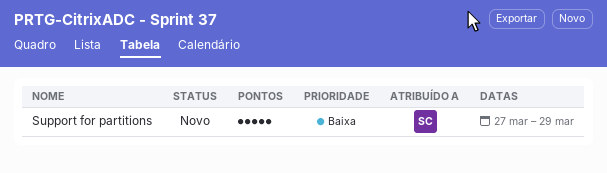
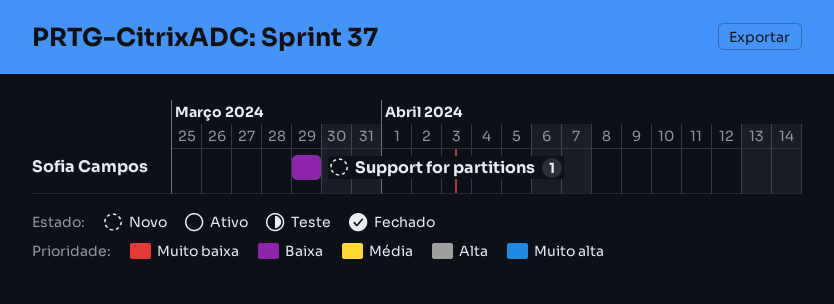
Support for partitions, estimate: 5 -> 1
Support for partitions, start: Mar 27 -> Mar 29

